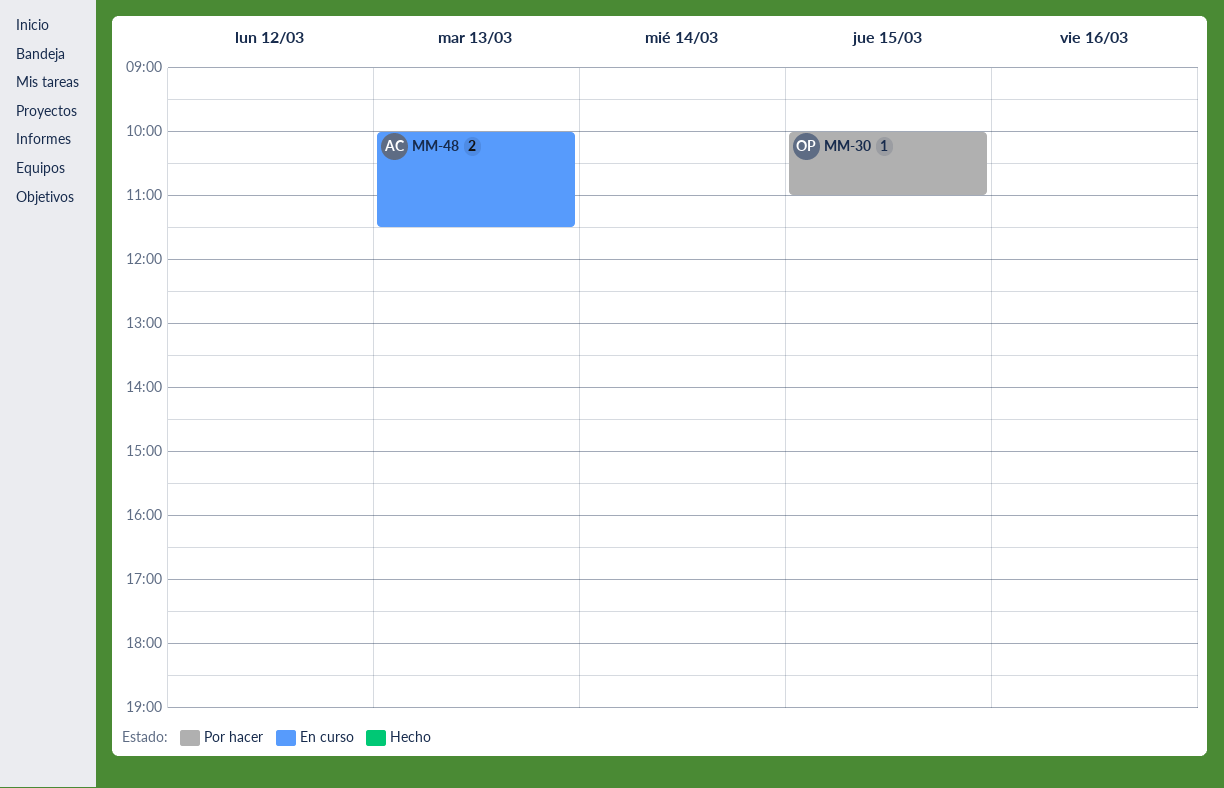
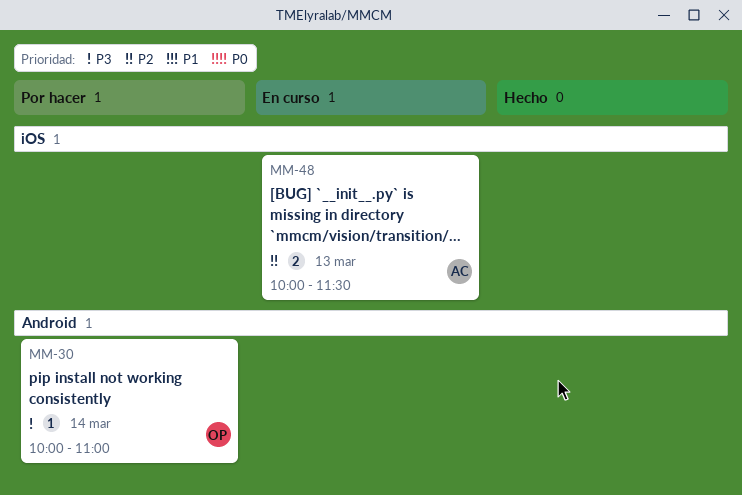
MM-30, day: Mar 15 -> Mar 14

